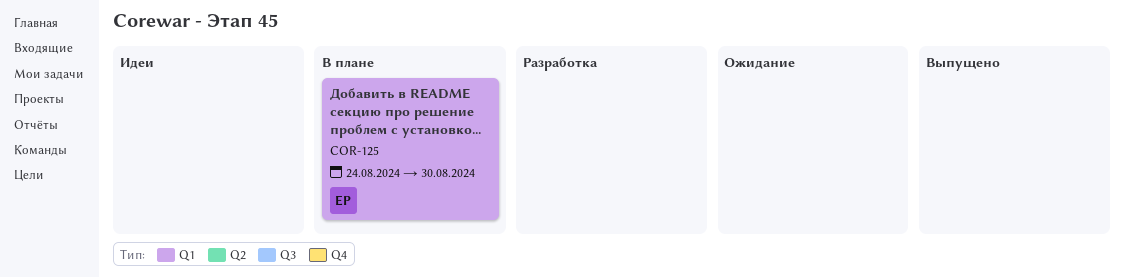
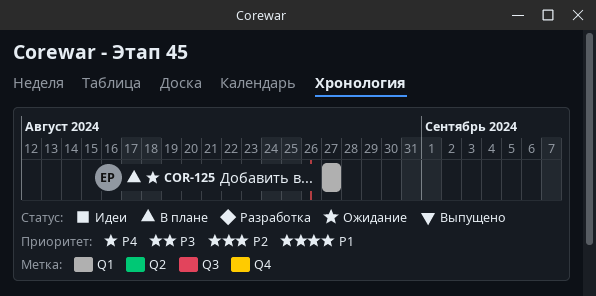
COR-125, start: Aug 24 -> Aug 27
COR-125, due: Aug 30 -> Aug 27

